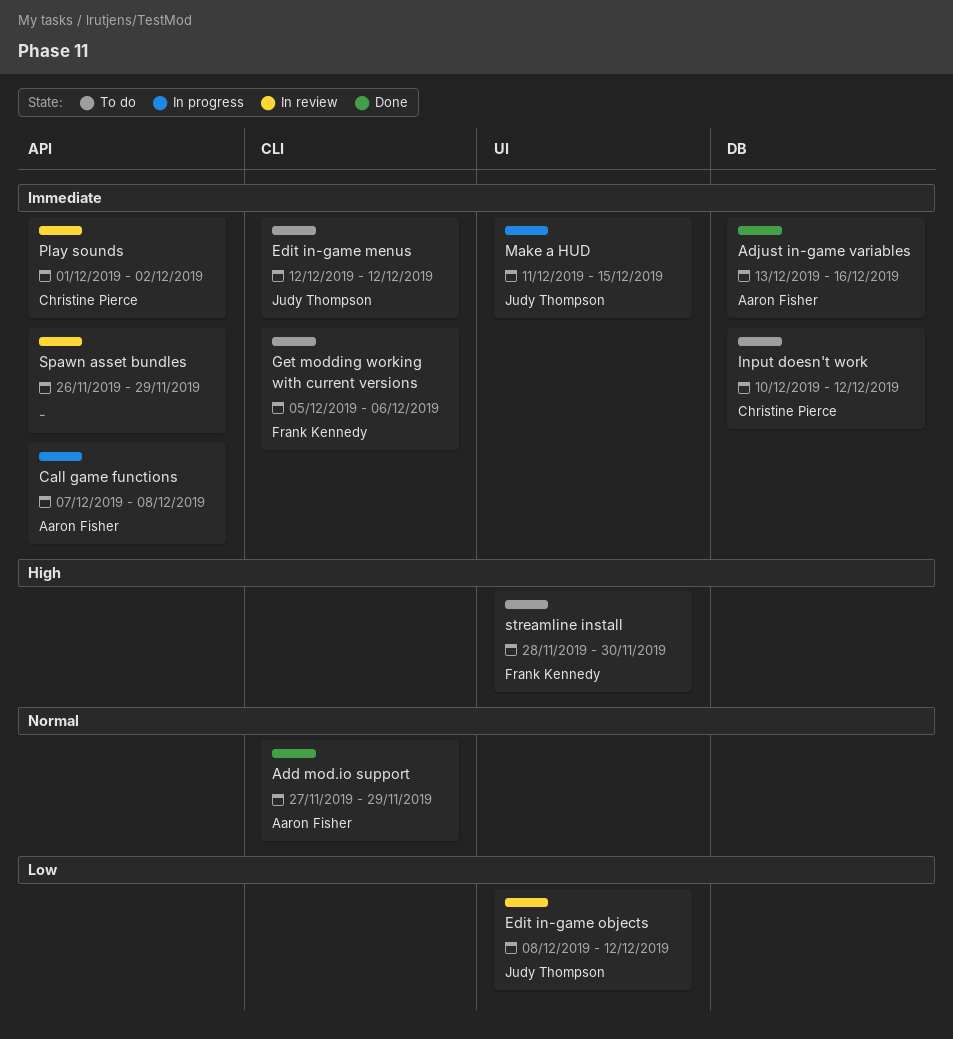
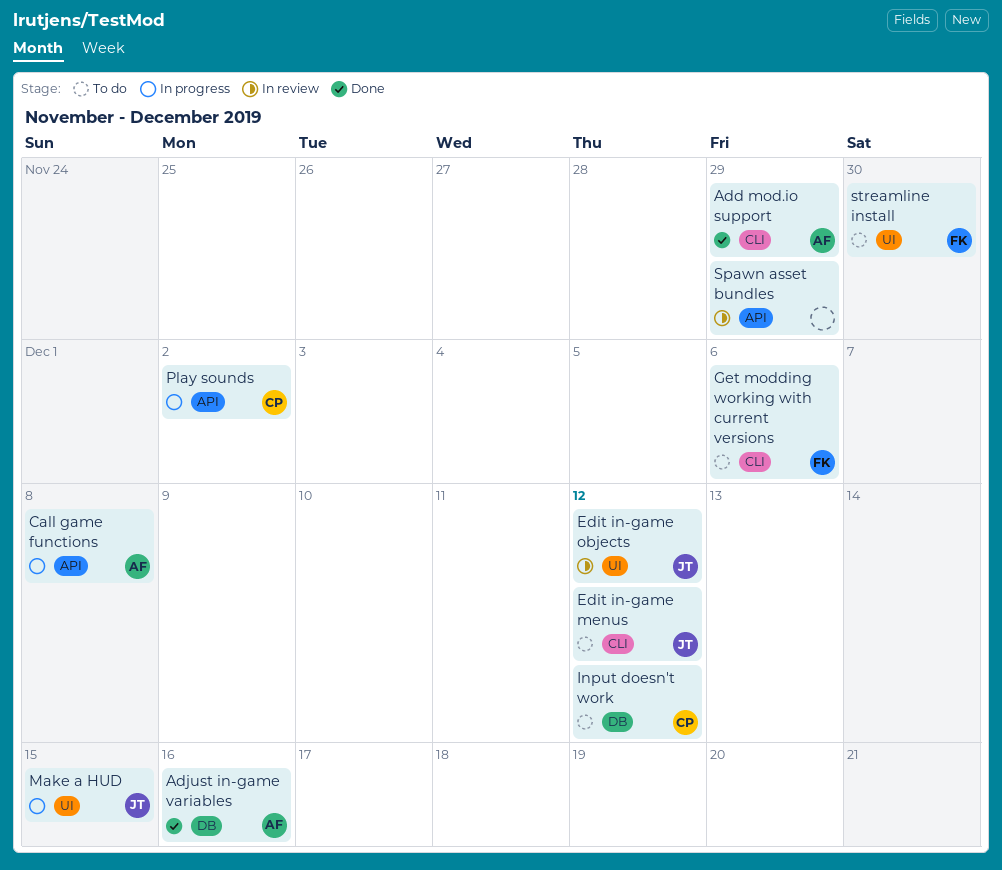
Play sounds, status: In review -> In progress

